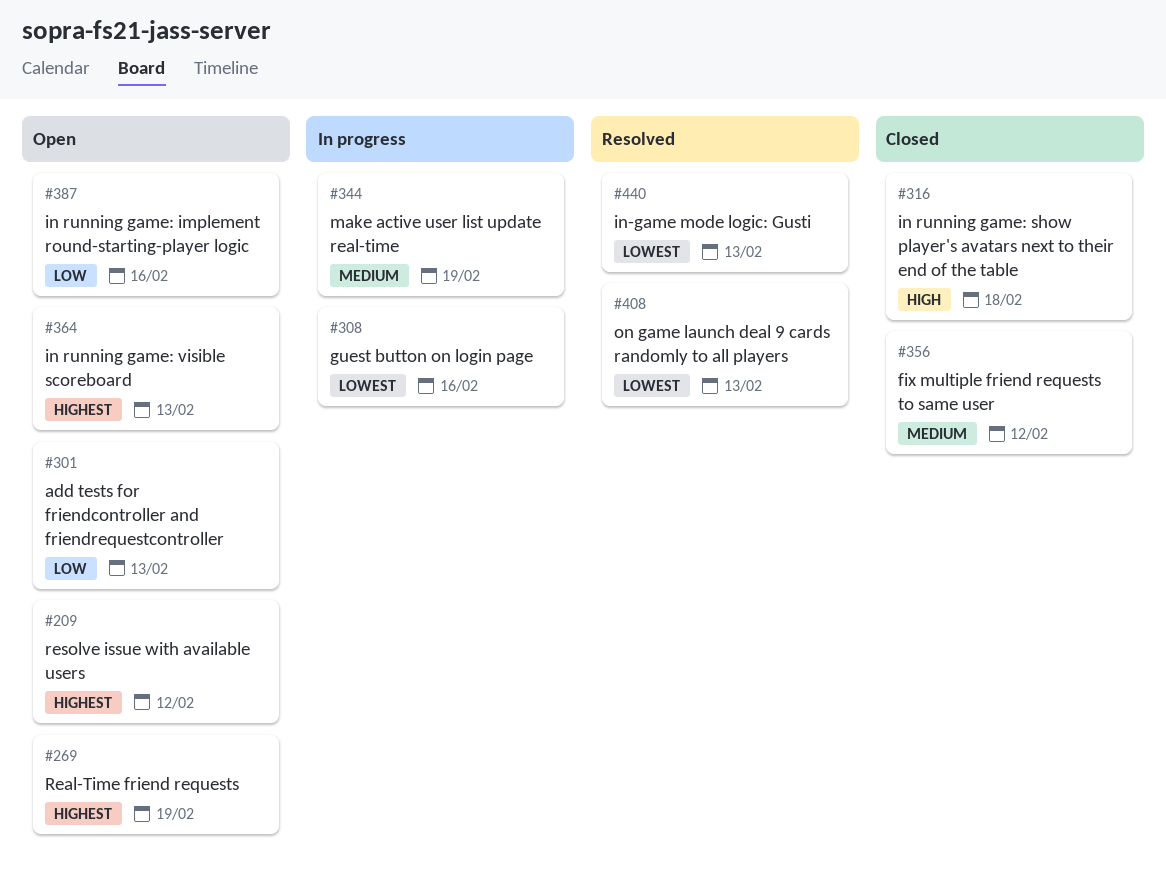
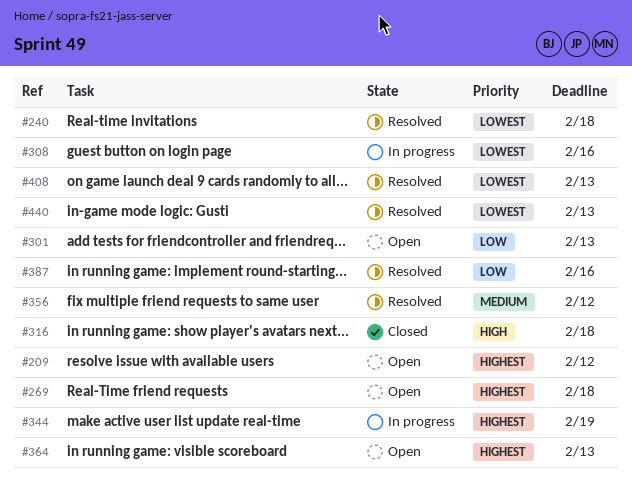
#240: none -> present
#269, due: Feb 19 -> Feb 18
#344, priority: Medium -> Highest
#356, status: Closed -> Resolved
#387, status: Open -> Resolved

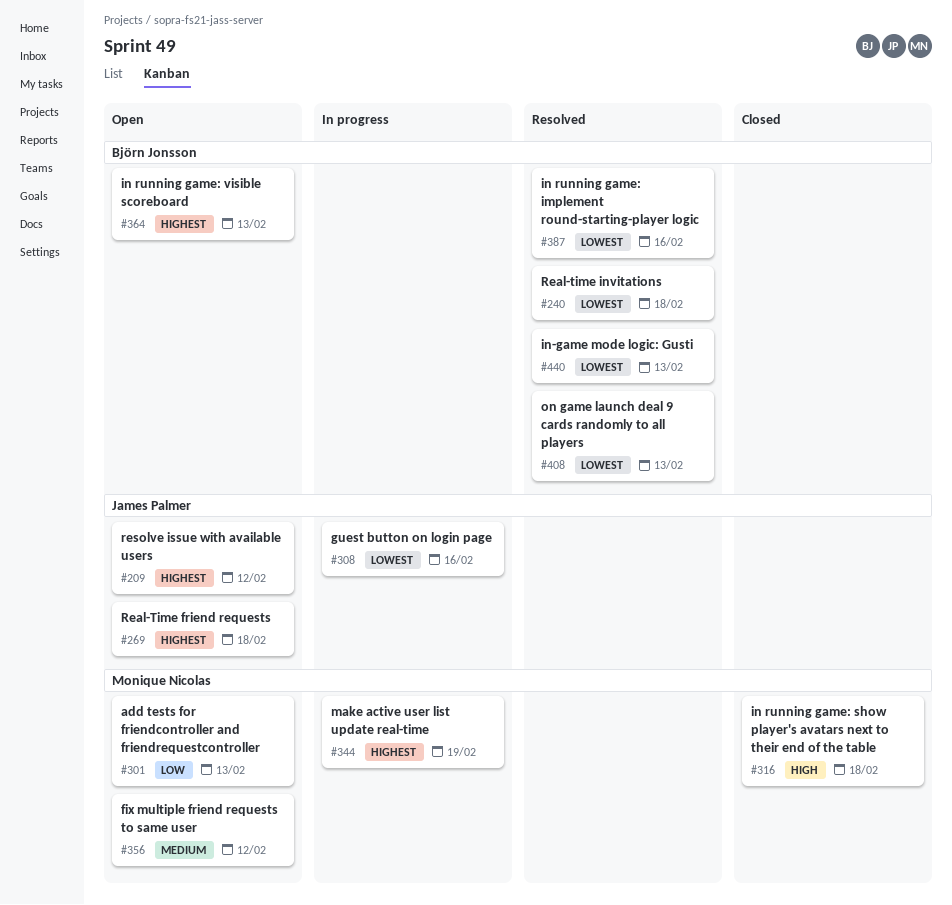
#356, status: Resolved -> Open
#387, priority: Low -> Lowest

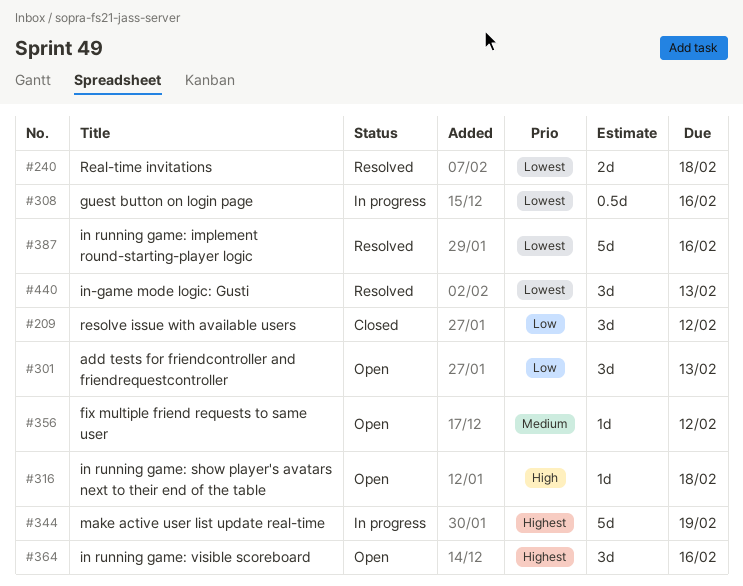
#209, status: Open -> Closed
#209, priority: Highest -> Low
#269: present -> none
#316, status: Closed -> Open
#364, due: Feb 13 -> Feb 16
#408: present -> none

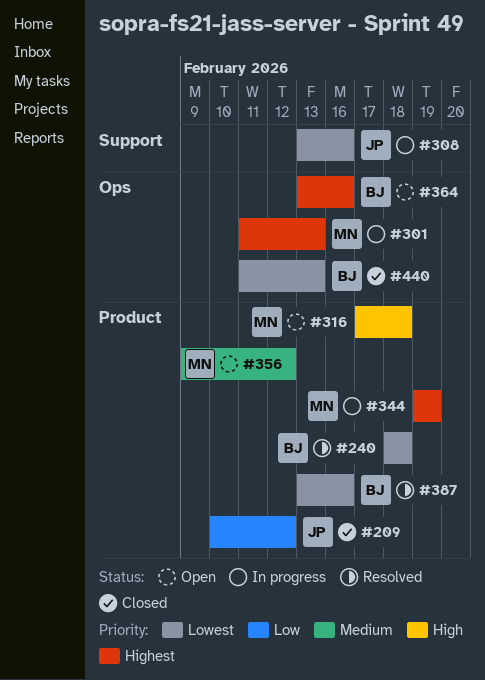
#301, status: Open -> In progress
#301, priority: Low -> Highest
#440, status: Resolved -> Closed

